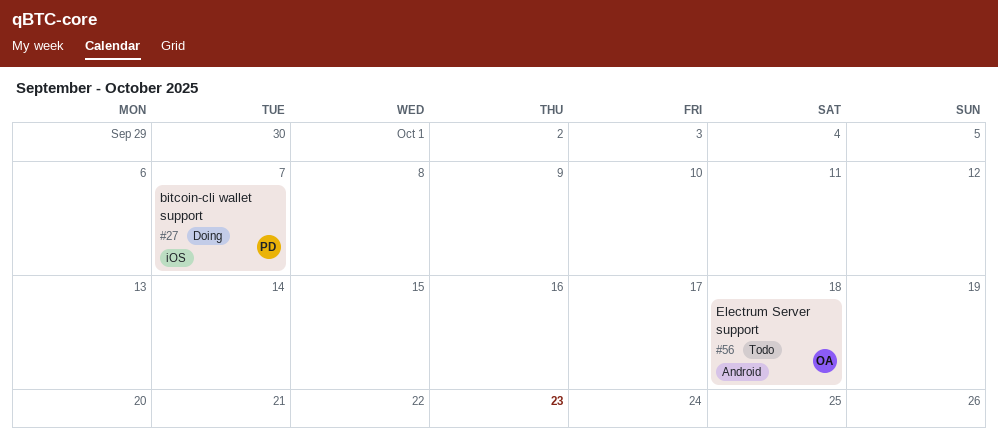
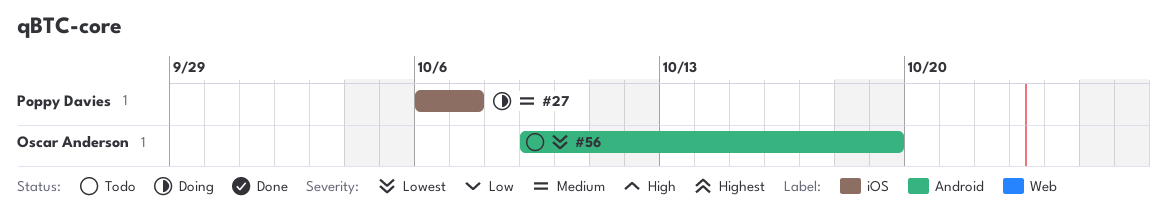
#56, due: Oct 18 -> Oct 19

